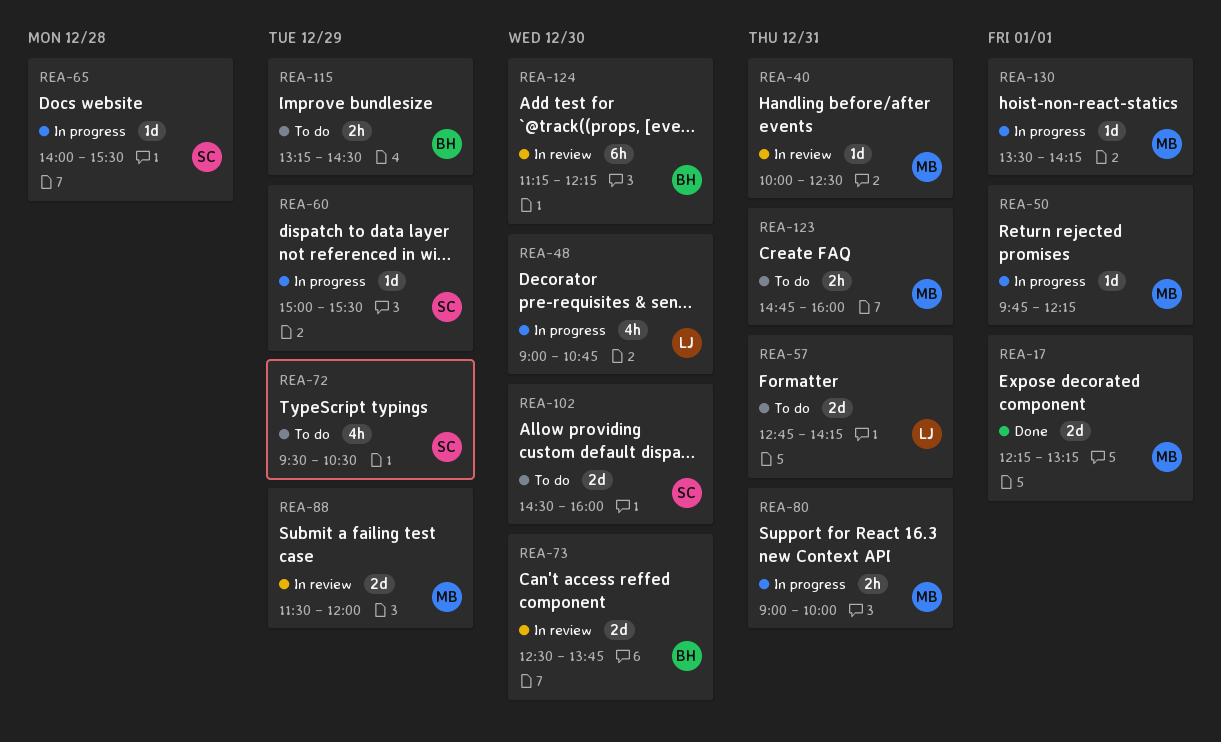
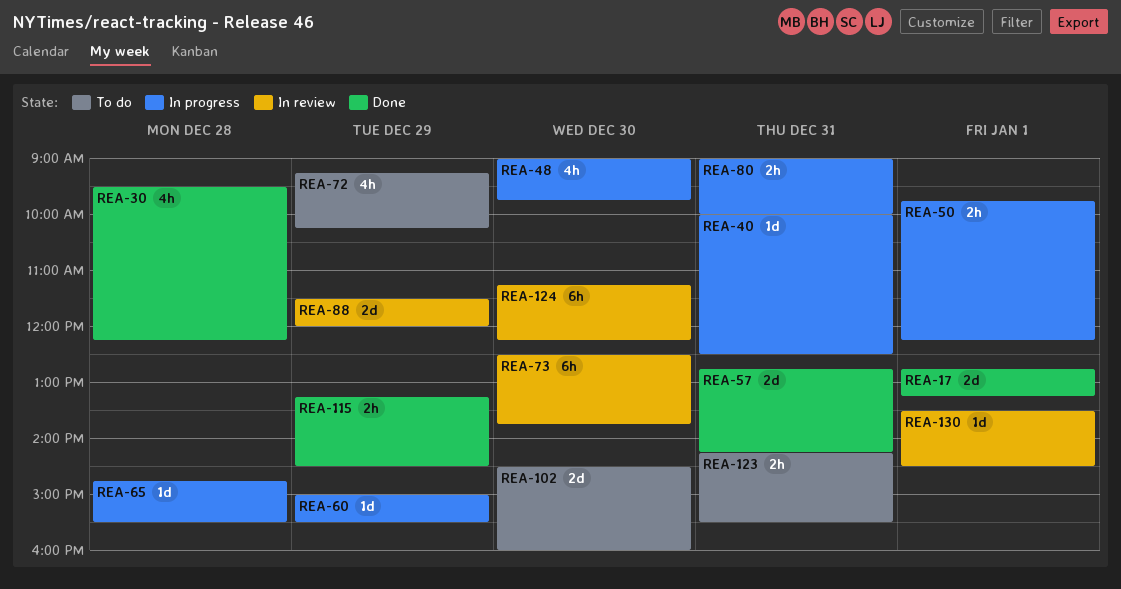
REA-17, begins: 12:15 -> 12:45
REA-30: none -> present
REA-40, status: In review -> In progress
REA-48, ends: 10:45 -> 09:45
REA-50, estimate: 1d -> 2h
REA-57, status: To do -> Done
REA-65, begins: 14:00 -> 14:45
REA-72, begins: 09:30 -> 09:15
REA-72, ends: 10:30 -> 10:15
REA-73, estimate: 2d -> 6h
REA-115, status: To do -> Done
REA-123, begins: 14:45 -> 14:15
REA-123, ends: 16:00 -> 15:30
REA-130, status: In progress -> In review
REA-130, ends: 14:15 -> 14:30

